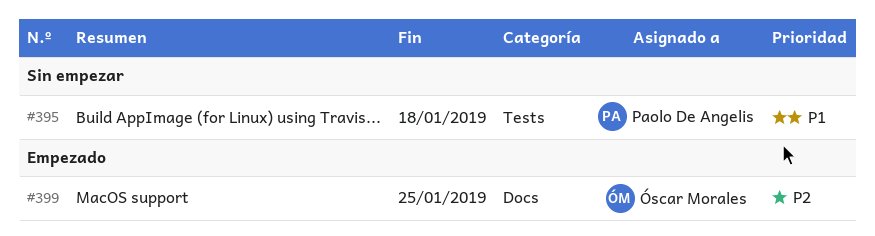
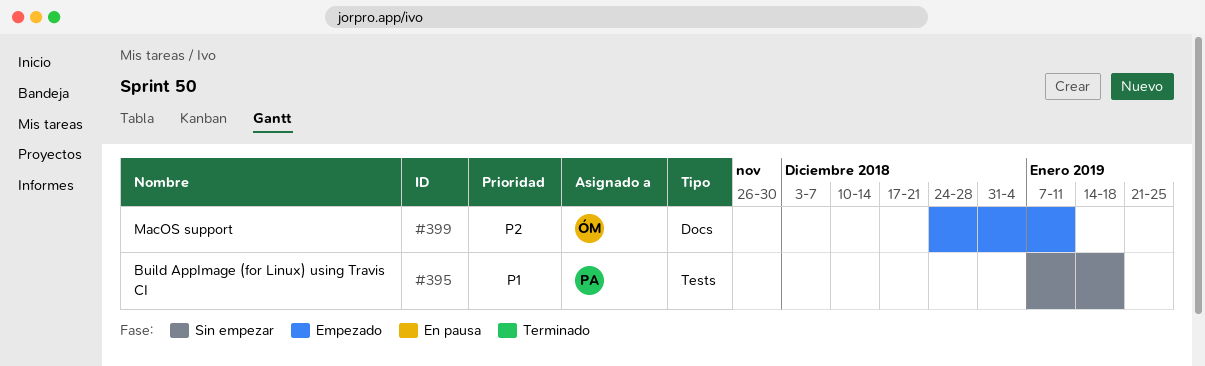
#399, due: Jan 25 -> Jan 11

